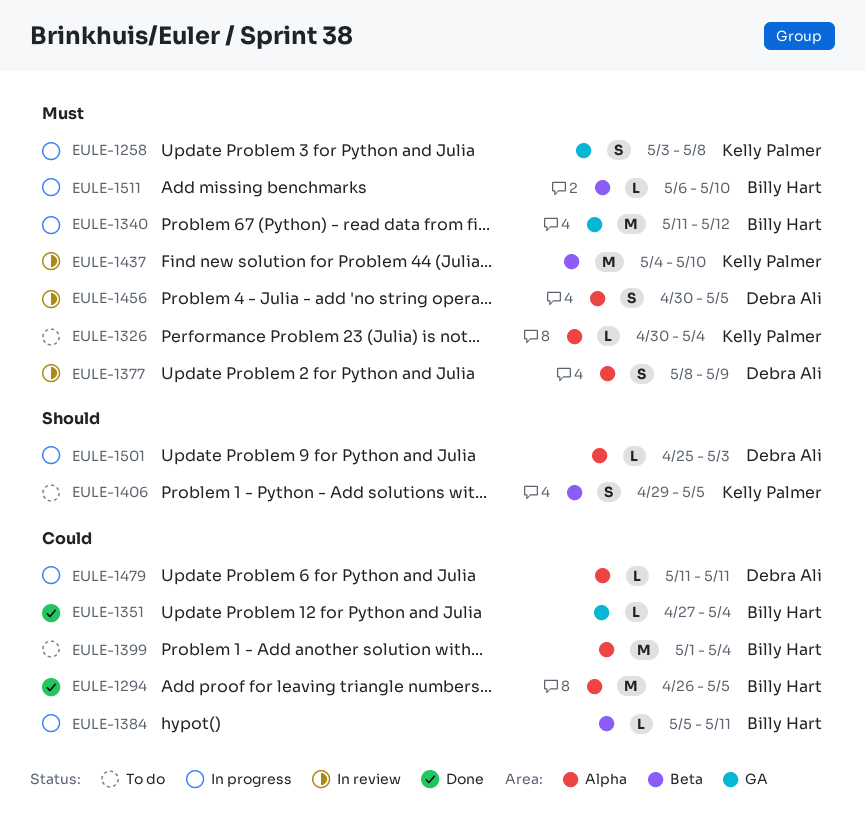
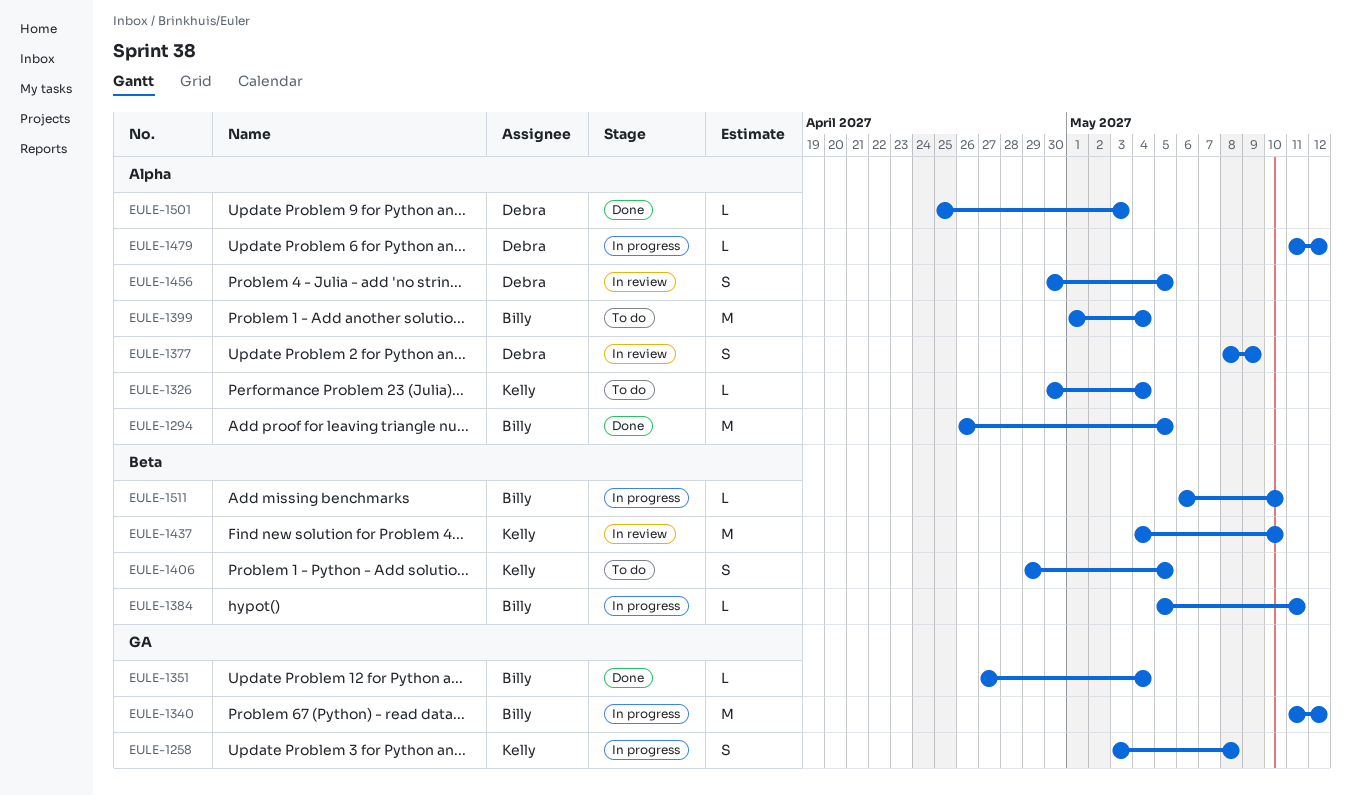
EULE-1479, due: May 11 -> May 12
EULE-1501, status: In progress -> Done

